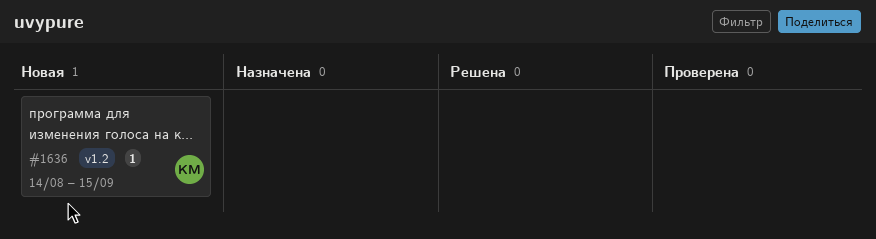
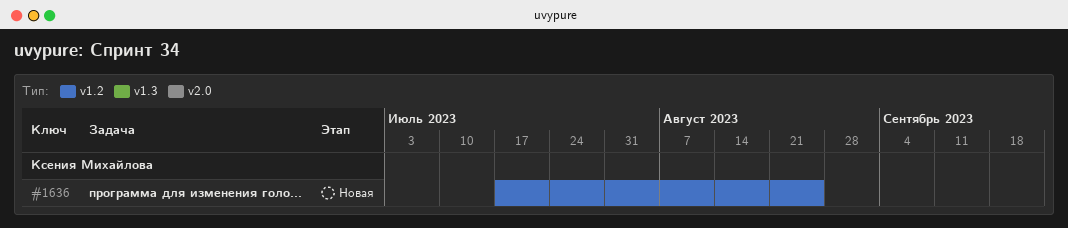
#1636, start: Aug 14 -> Jul 17
#1636, due: Sep 15 -> Aug 25

